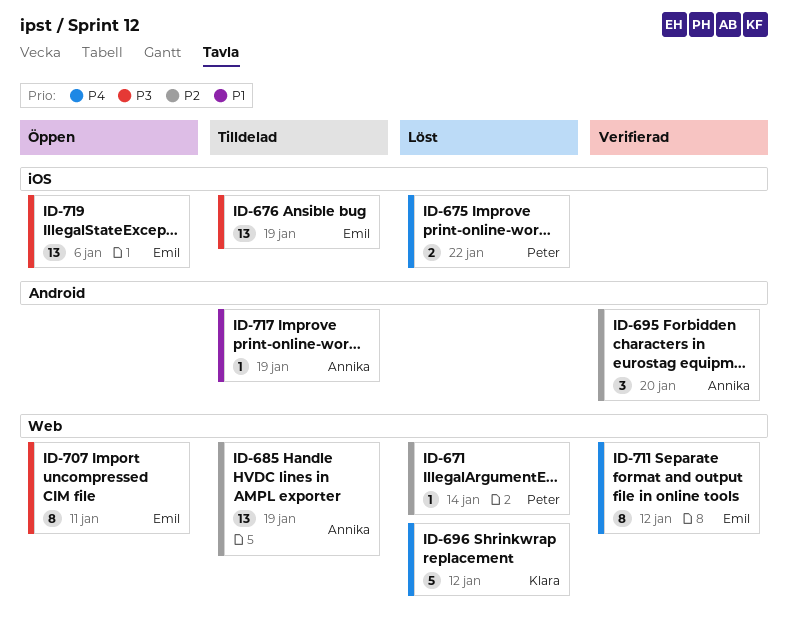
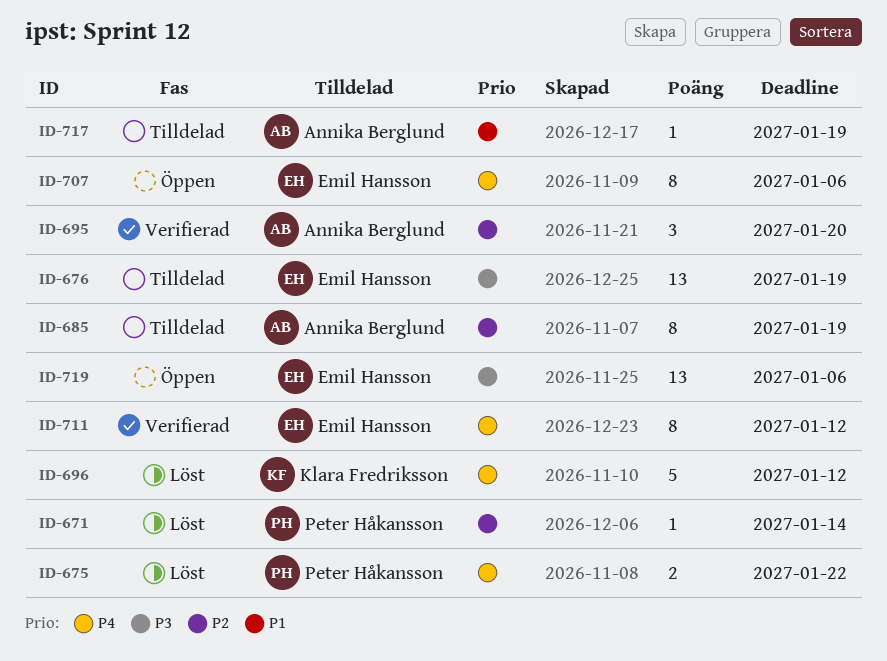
ID-685, estimate: 13 -> 8
ID-707, priority: P3 -> P4
ID-707, due: Jan 11 -> Jan 6

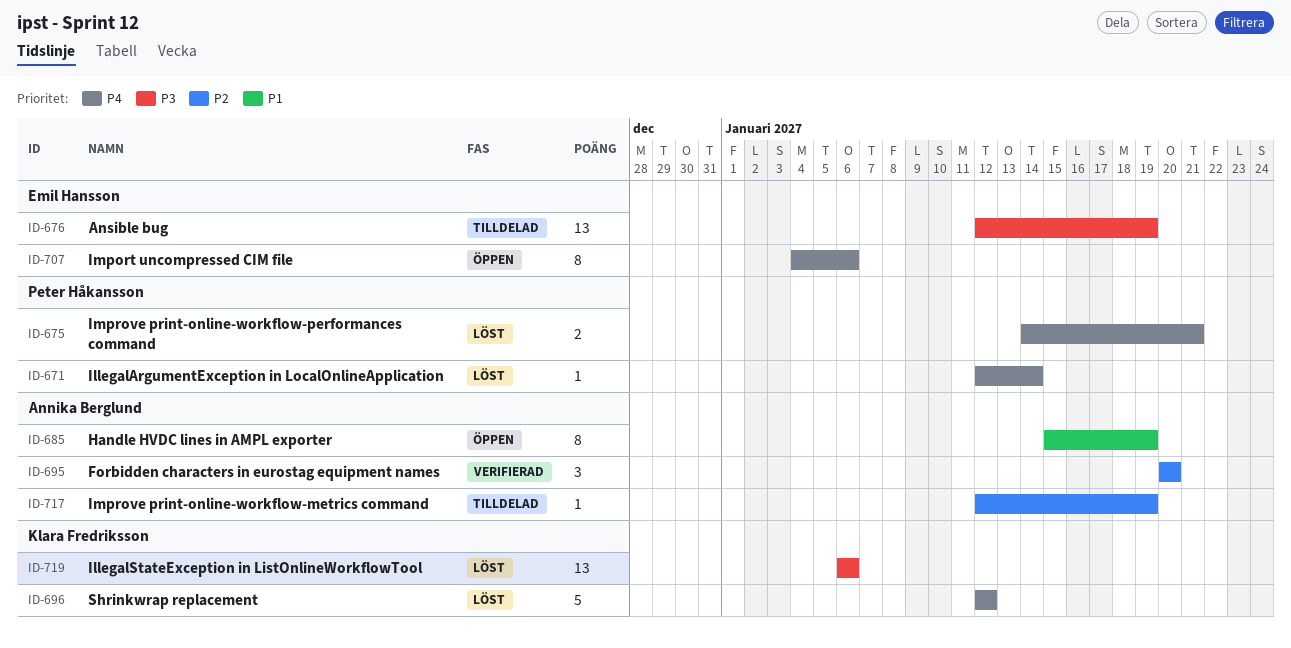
ID-671, priority: P2 -> P4
ID-675, due: Jan 22 -> Jan 21
ID-685, status: Tilldelad -> Öppen
ID-685, priority: P2 -> P1
ID-711: present -> none
ID-717, priority: P1 -> P2
ID-719, status: Öppen -> Löst
ID-719, owner: Emil Hansson -> Klara Fredriksson

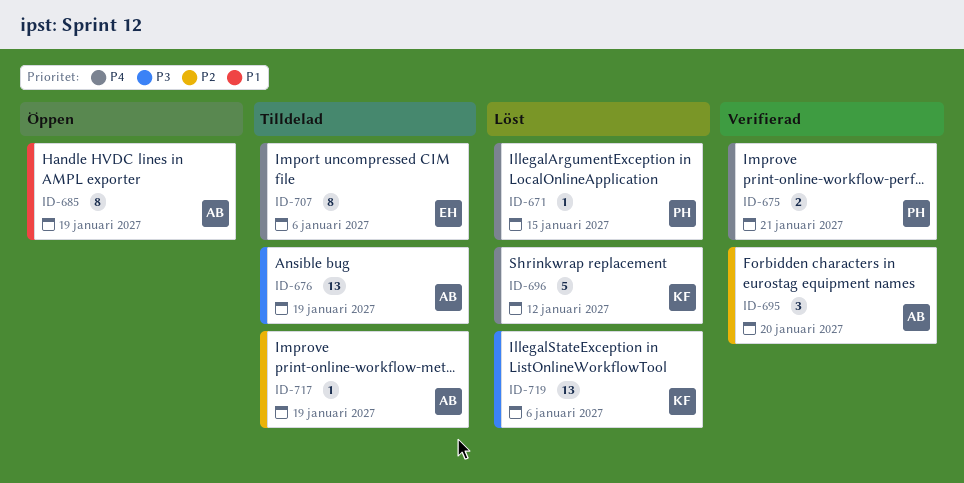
ID-671, due: Jan 14 -> Jan 15
ID-675, status: Löst -> Verifierad
ID-676, owner: Emil Hansson -> Annika Berglund
ID-707, status: Öppen -> Tilldelad

